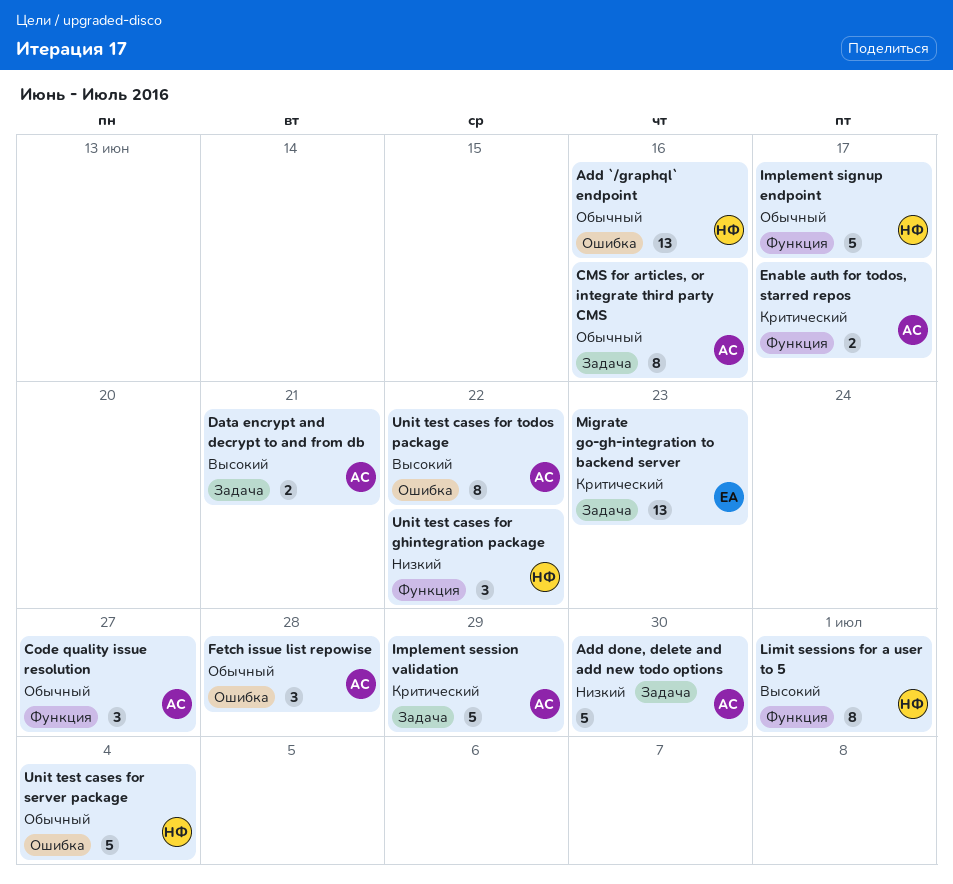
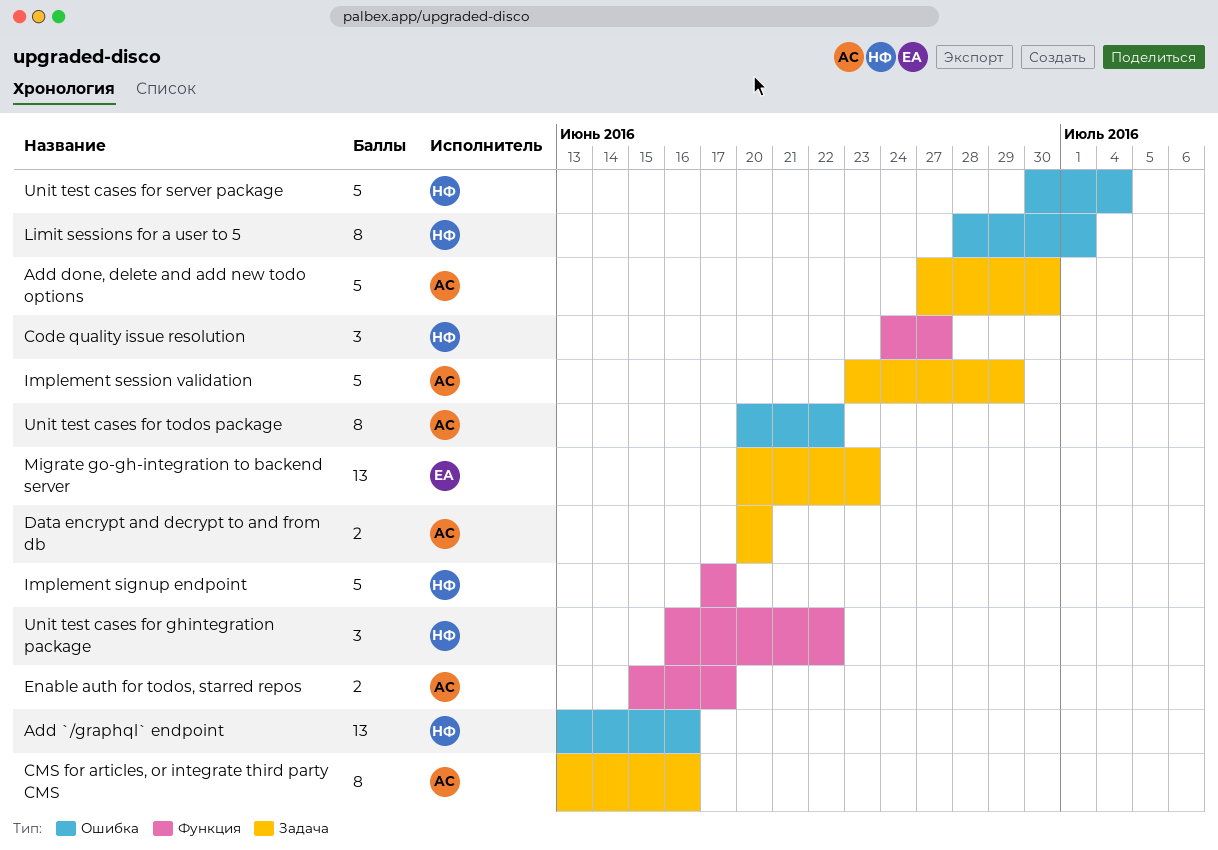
Code quality issue resolution, owner: АС -> НФ
Data encrypt and decrypt to and from db, due: Jun 21 -> Jun 20
Fetch issue list repowise: present -> none
Limit sessions for a user to 5, label: Функция -> Ошибка

